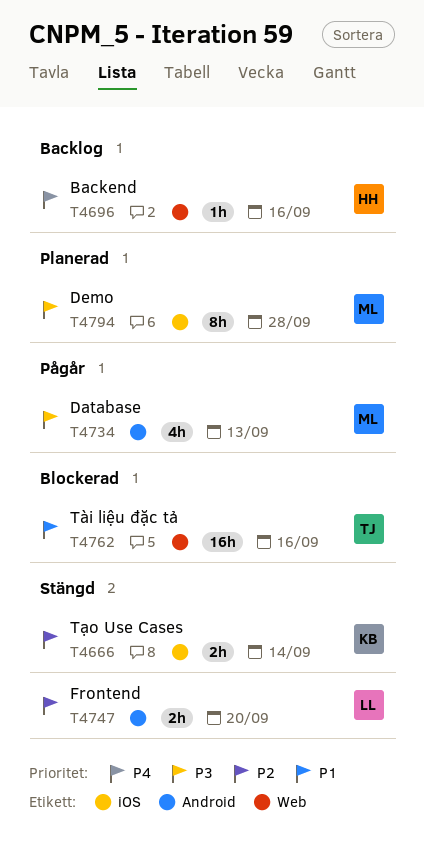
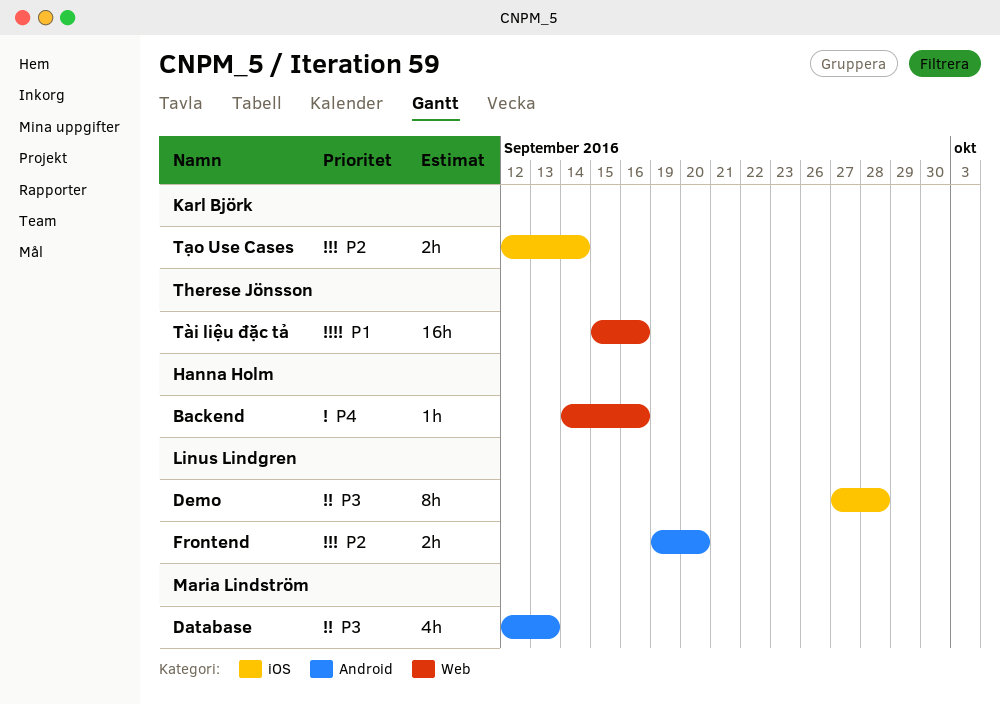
Demo, owner: Maria Lindström -> Linus Lindgren

